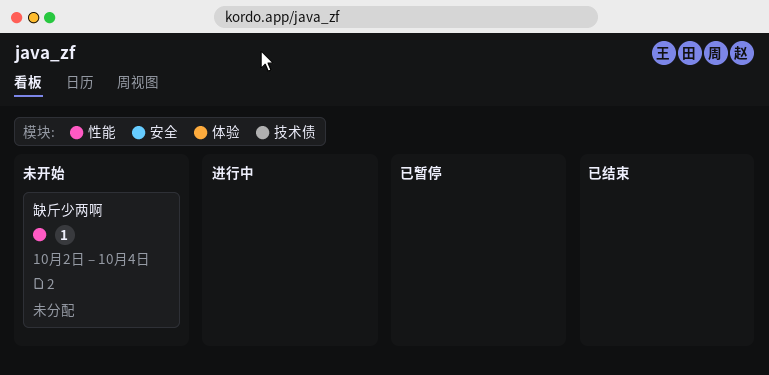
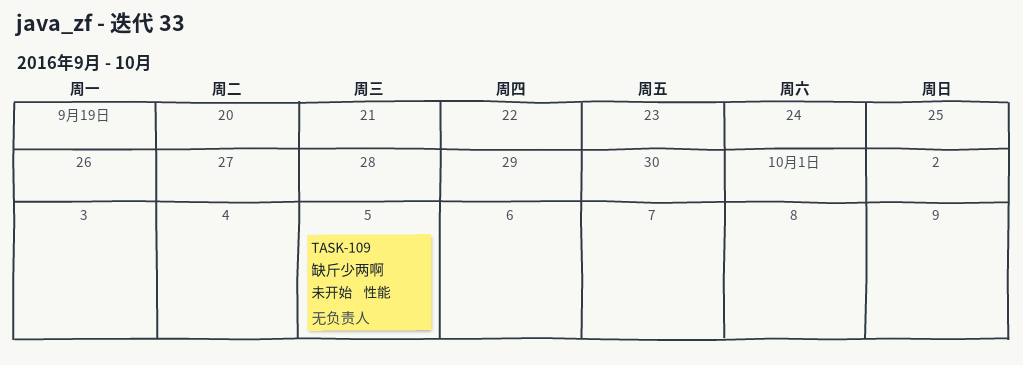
缺斤少两啊, due: Oct 4 -> Oct 5

